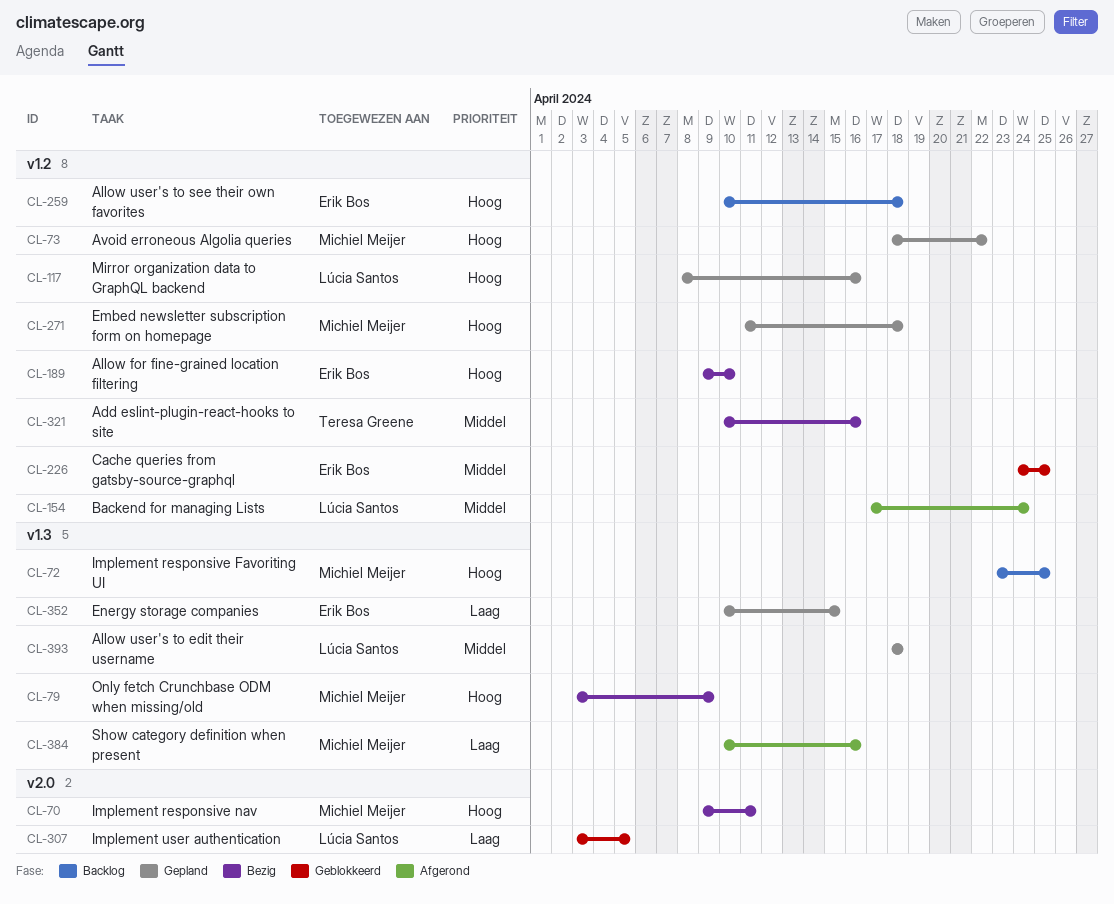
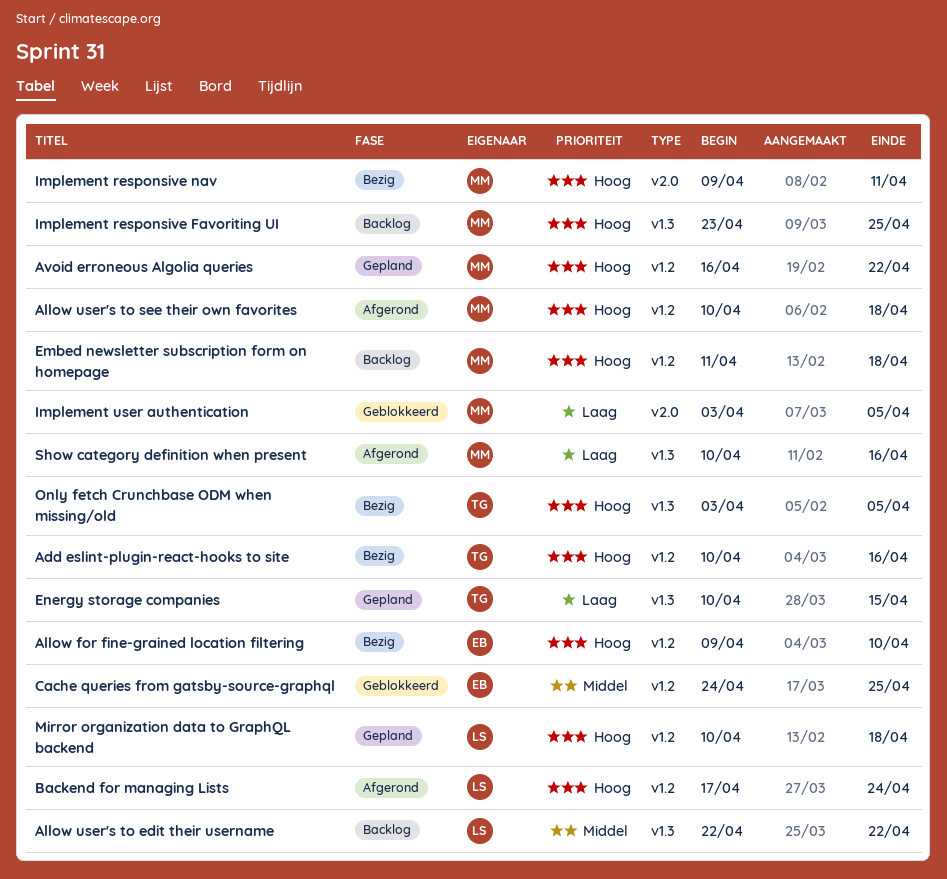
Add eslint-plugin-react-hooks to site, priority: Middel -> Hoog
Allow user's to edit their username, status: Gepland -> Backlog
Allow user's to edit their username, start: Apr 18 -> Apr 22
Allow user's to edit their username, due: Apr 18 -> Apr 22
Allow user's to see their own favorites, status: Backlog -> Afgerond
Allow user's to see their own favorites, owner: Erik Bos -> Michiel Meijer
Avoid erroneous Algolia queries, start: Apr 18 -> Apr 16
Backend for managing Lists, priority: Middel -> Hoog
Embed newsletter subscription form on homepage, status: Gepland -> Backlog
Energy storage companies, owner: Erik Bos -> Teresa Greene
Implement user authentication, owner: Lúcia Santos -> Michiel Meijer
Mirror organization data to GraphQL backend, start: Apr 8 -> Apr 10
Mirror organization data to GraphQL backend, due: Apr 16 -> Apr 18
Only fetch Crunchbase ODM when missing/old, owner: Michiel Meijer -> Teresa Greene
Only fetch Crunchbase ODM when missing/old, due: Apr 9 -> Apr 5

